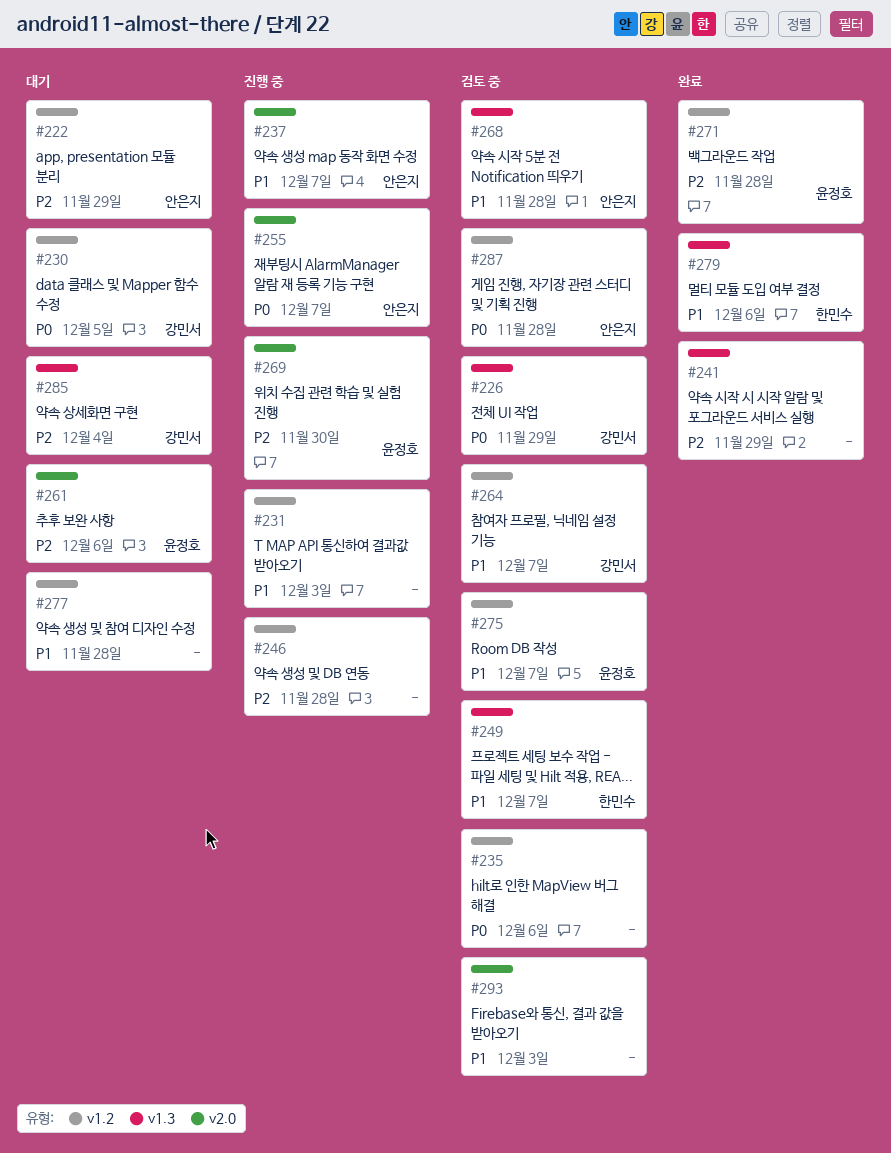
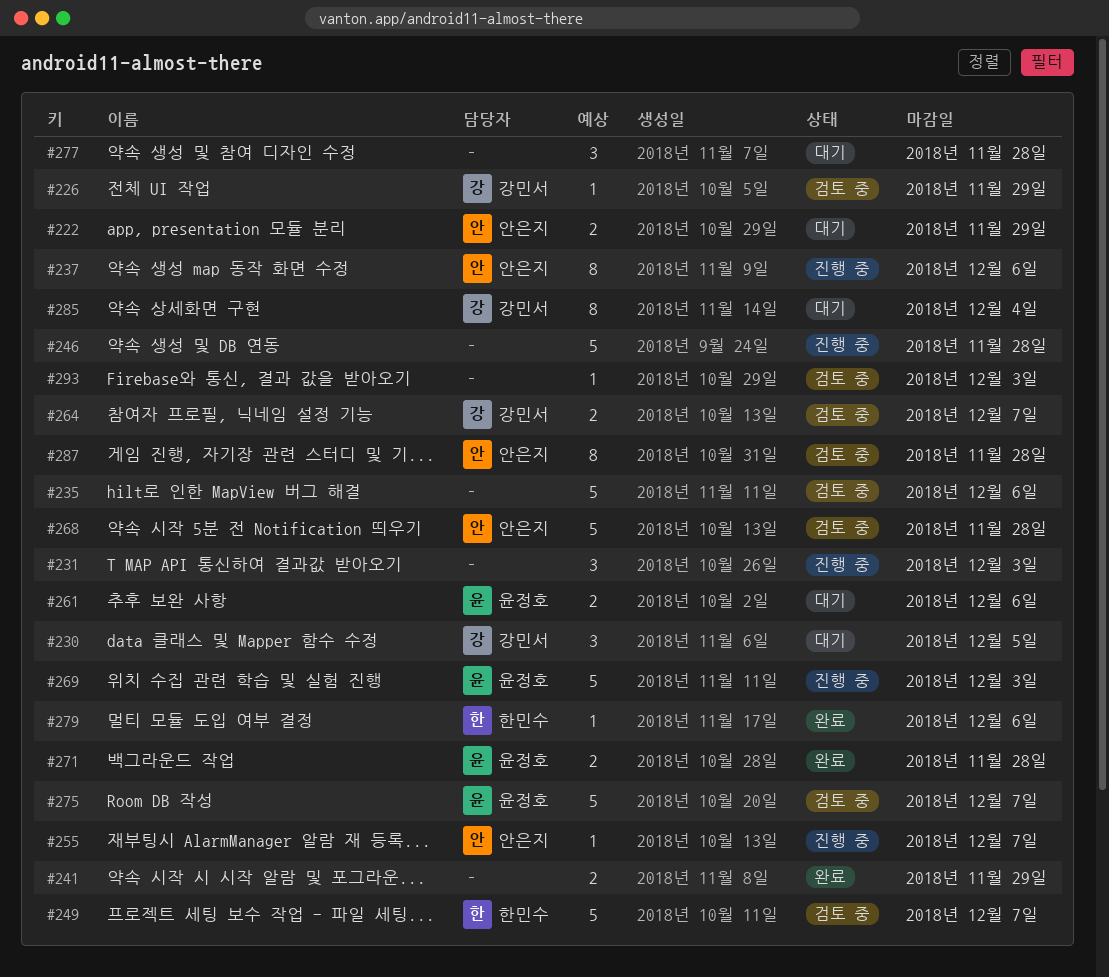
#237, due: Dec 7 -> Dec 6
#269, due: Nov 30 -> Dec 3

